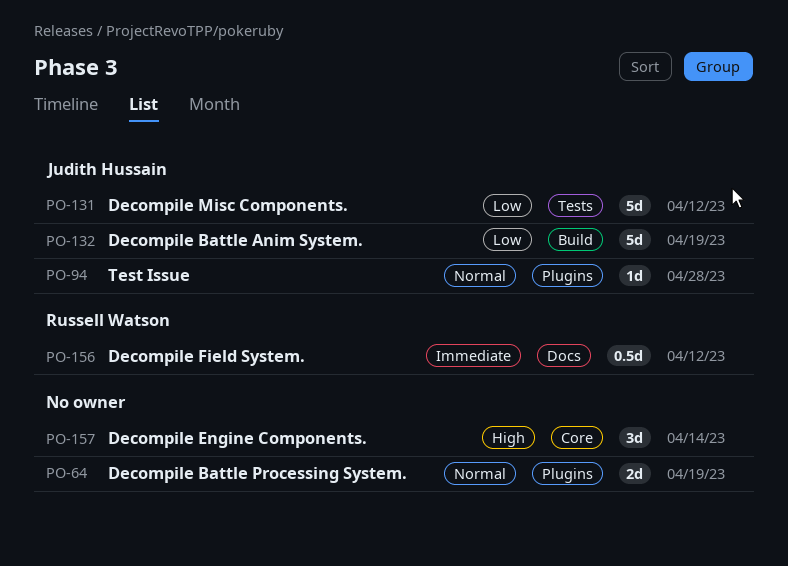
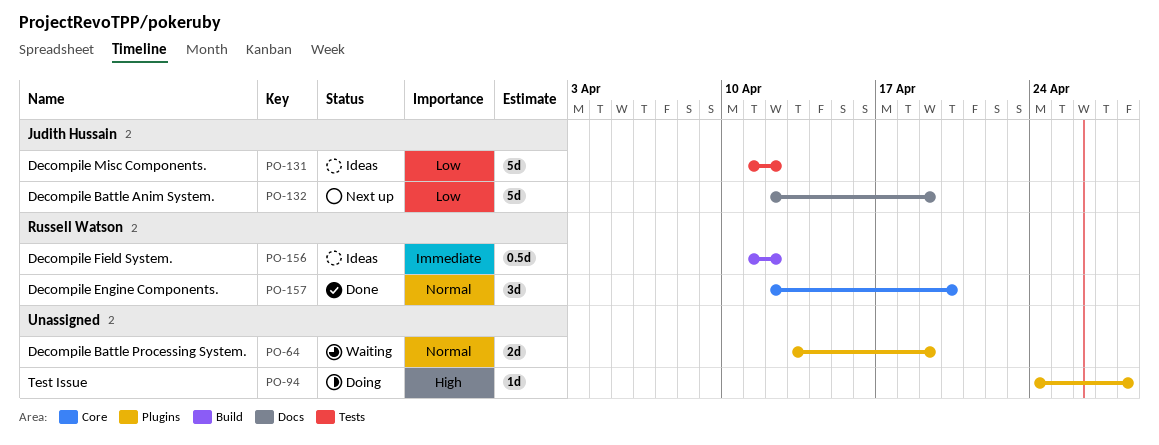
PO-94, owner: Judith Hussain -> none
PO-94, priority: Normal -> High
PO-132, label: Build -> Docs
PO-156, label: Docs -> Build
PO-157, owner: none -> Russell Watson
PO-157, priority: High -> Normal
PO-157, due: Apr 14 -> Apr 20

